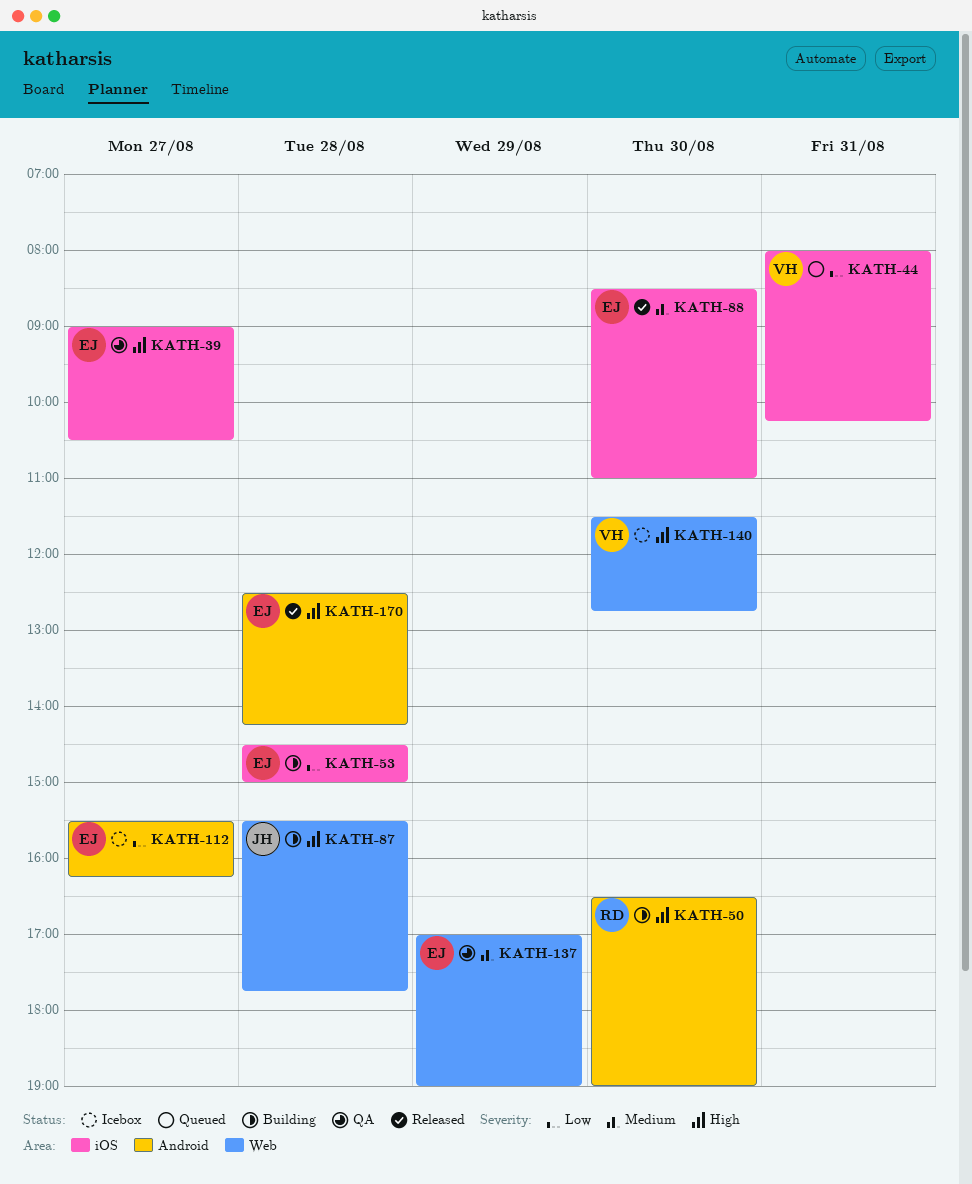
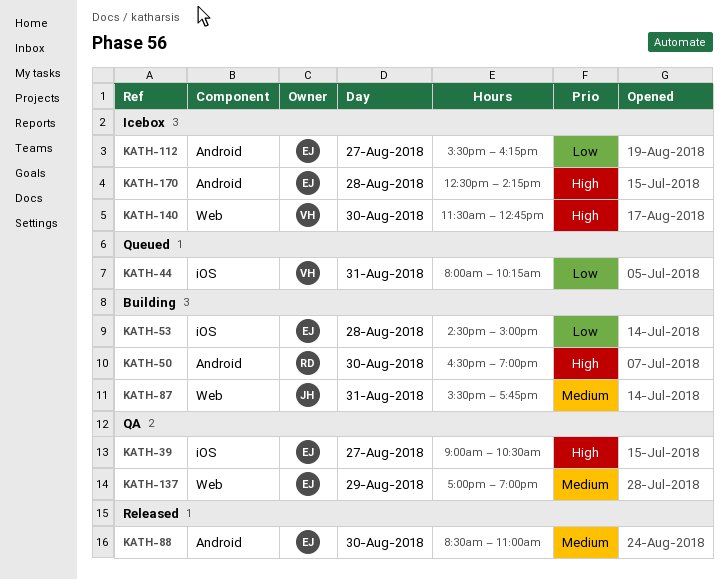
KATH-87, priority: High -> Medium
KATH-87, day: Aug 28 -> Aug 31
KATH-88, label: iOS -> Android
KATH-170, status: Released -> Icebox

